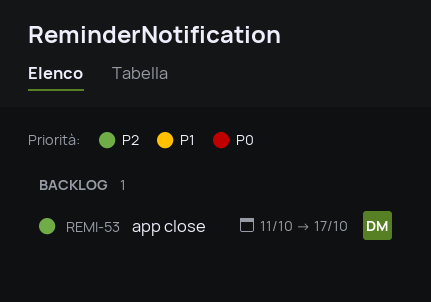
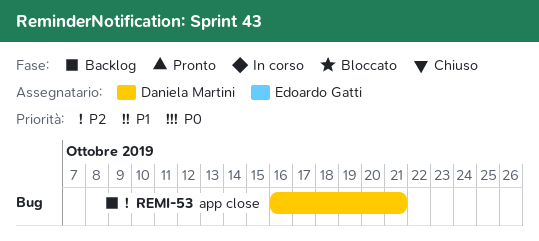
REMI-53, start: Oct 11 -> Oct 16
REMI-53, due: Oct 17 -> Oct 21

